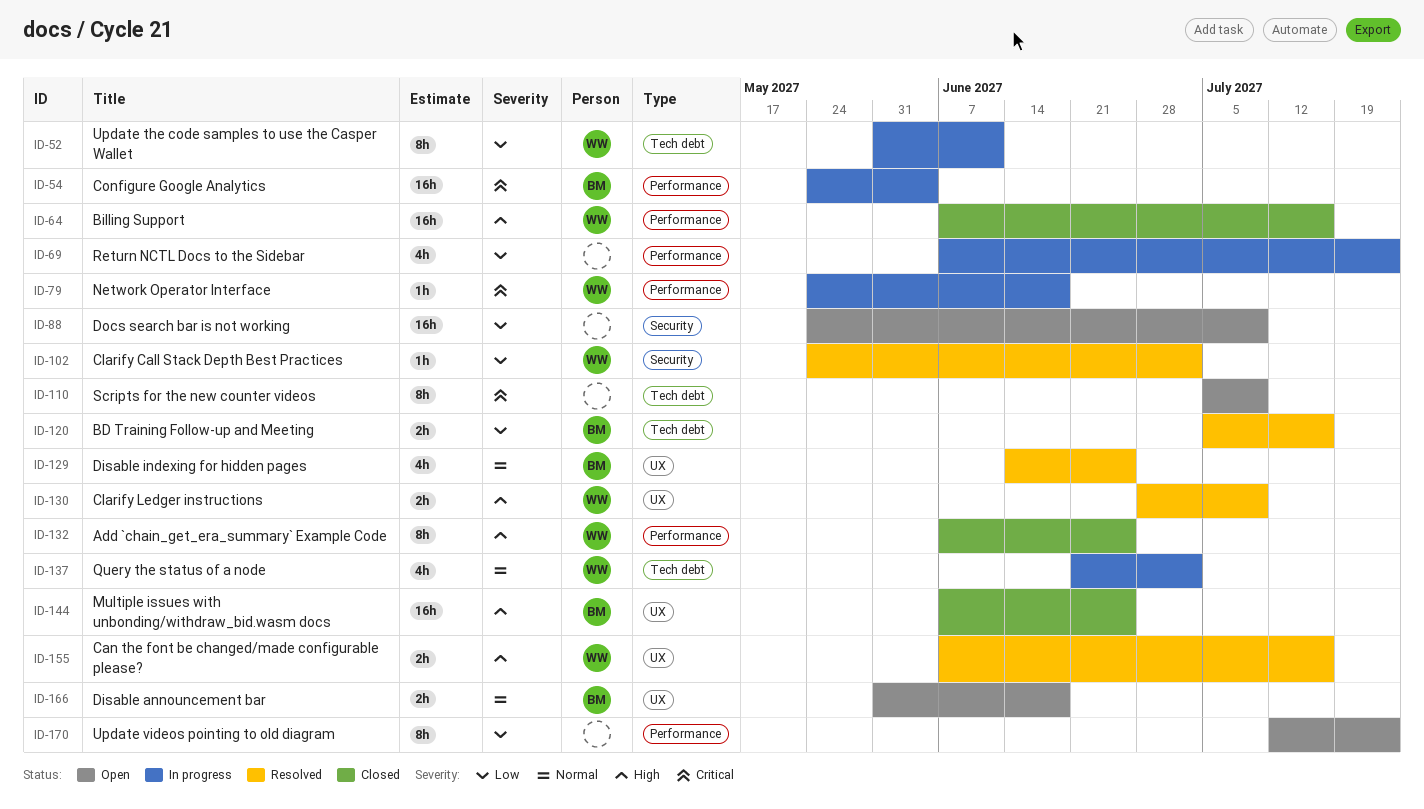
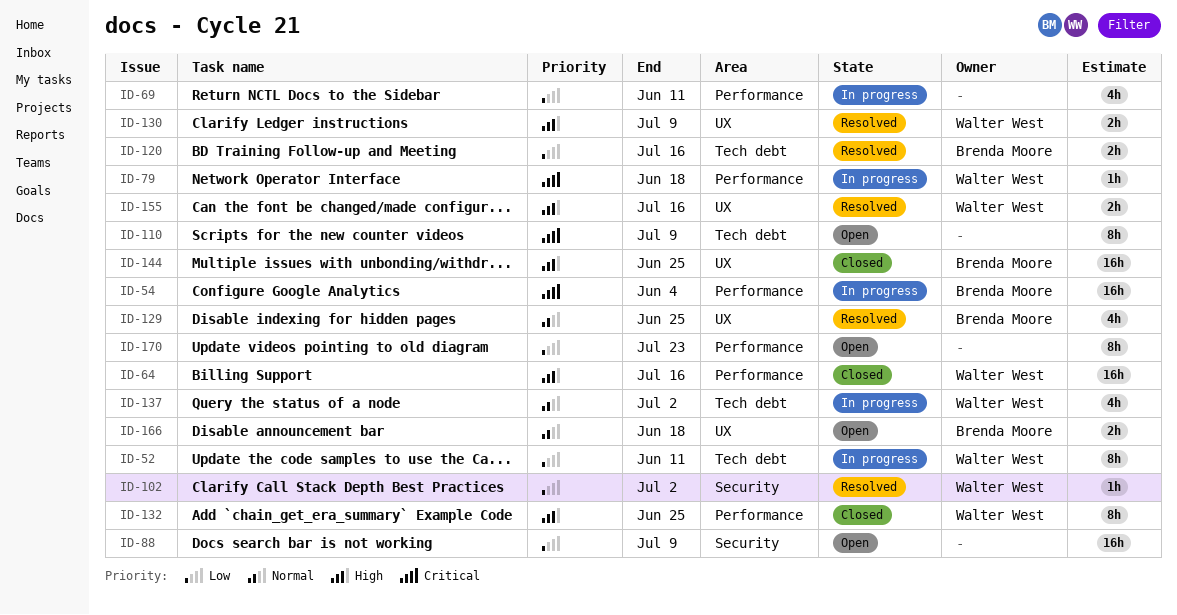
ID-69, due: Jul 23 -> Jun 11

